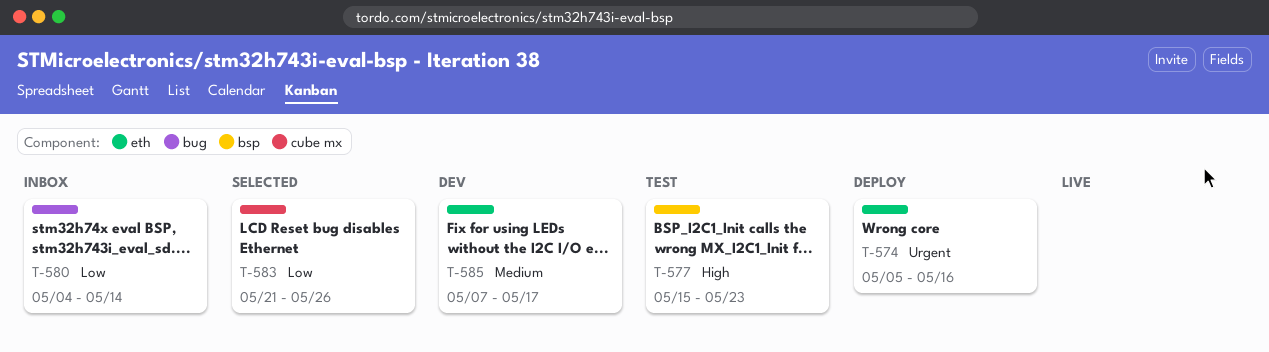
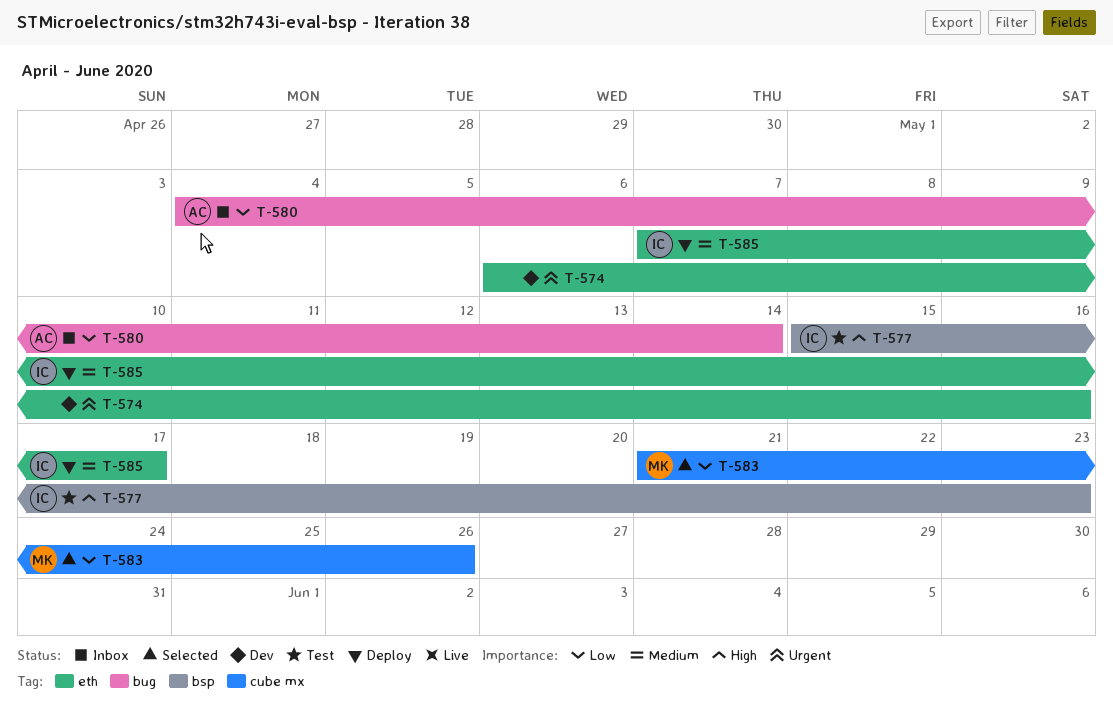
T-574, status: Deploy -> Dev
T-574, start: May 5 -> May 6
T-585, status: Dev -> Deploy

